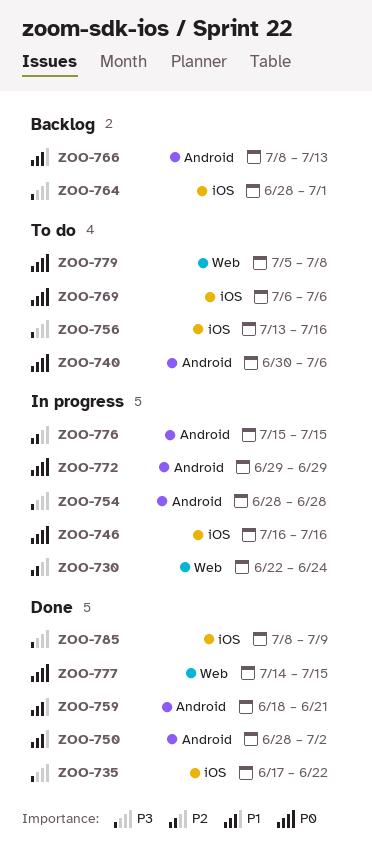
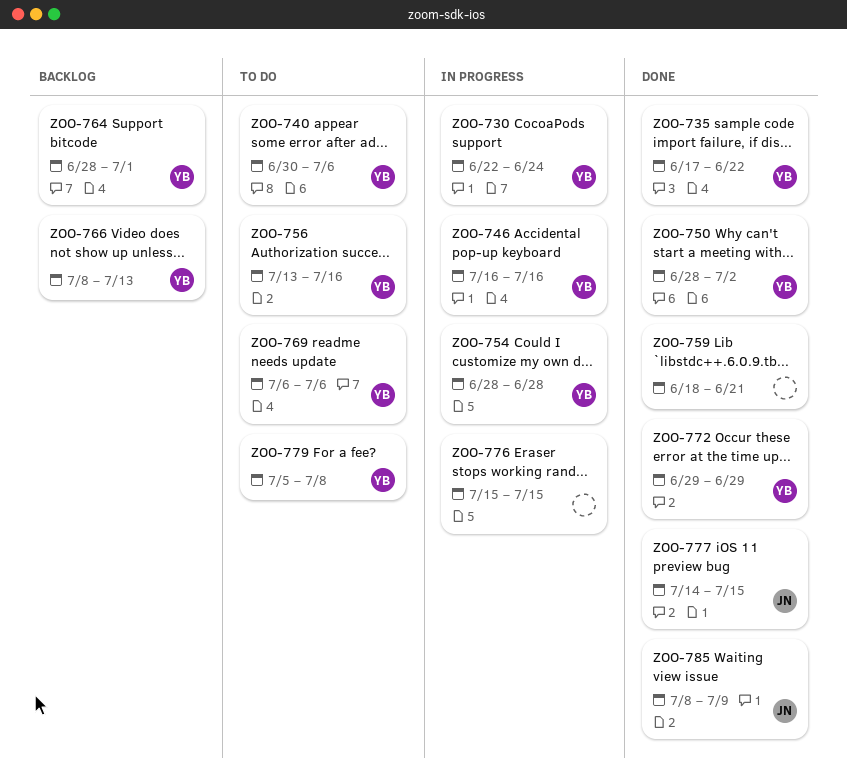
ZOO-772, status: In progress -> Done

